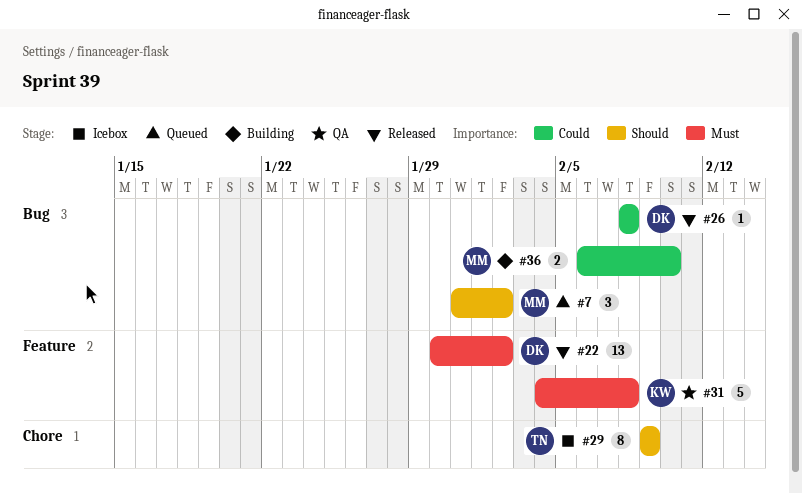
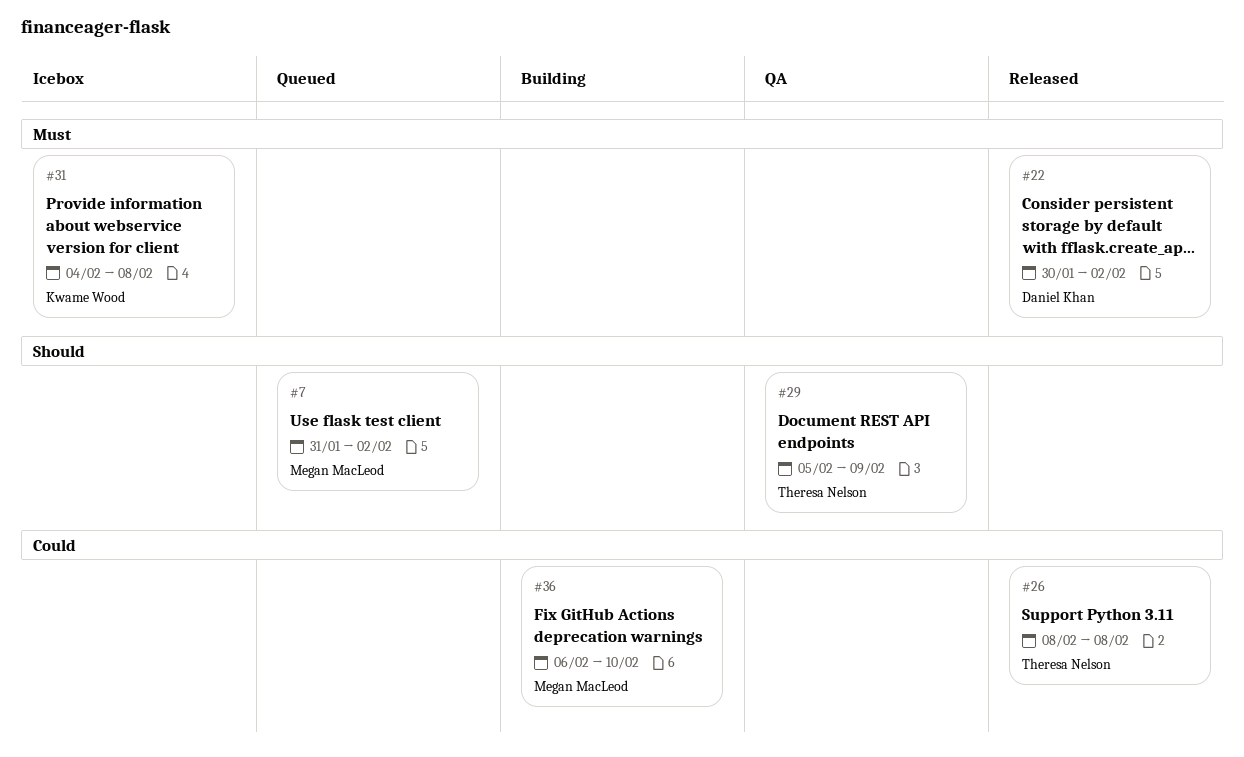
#26, owner: Daniel Khan -> Theresa Nelson
#29, status: Icebox -> QA
#29, start: Feb 9 -> Feb 5
#31, status: QA -> Icebox

